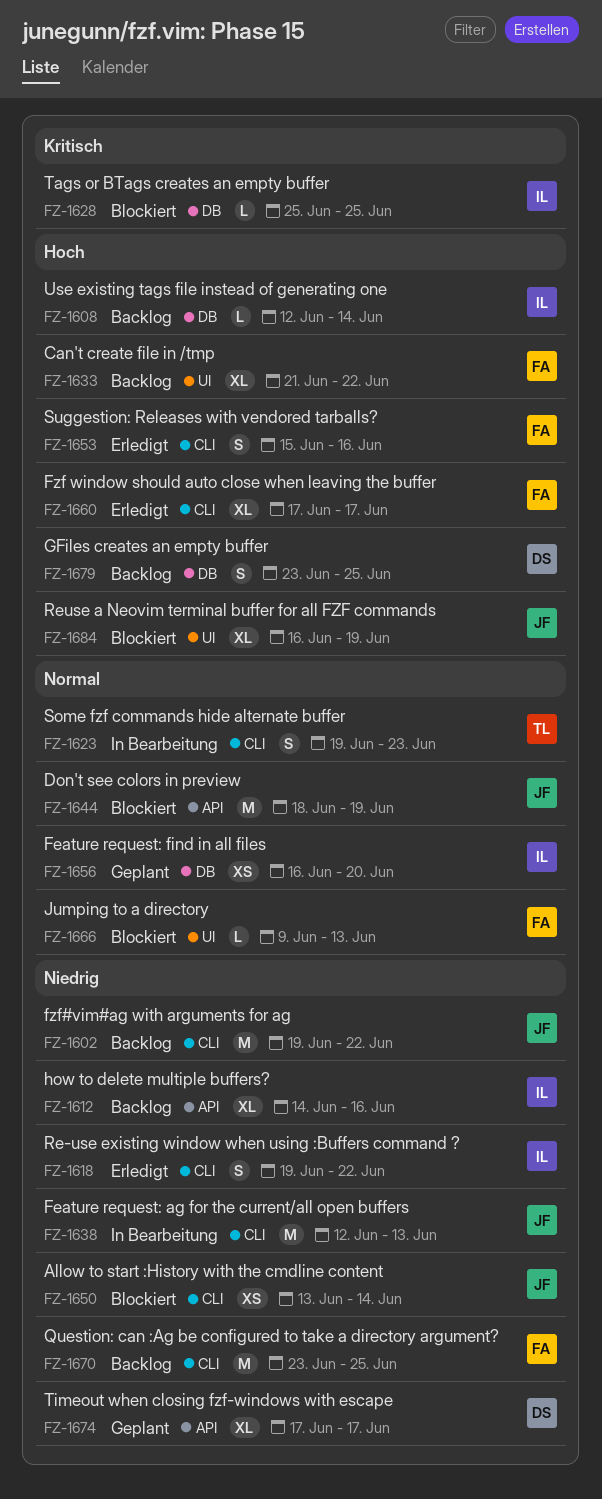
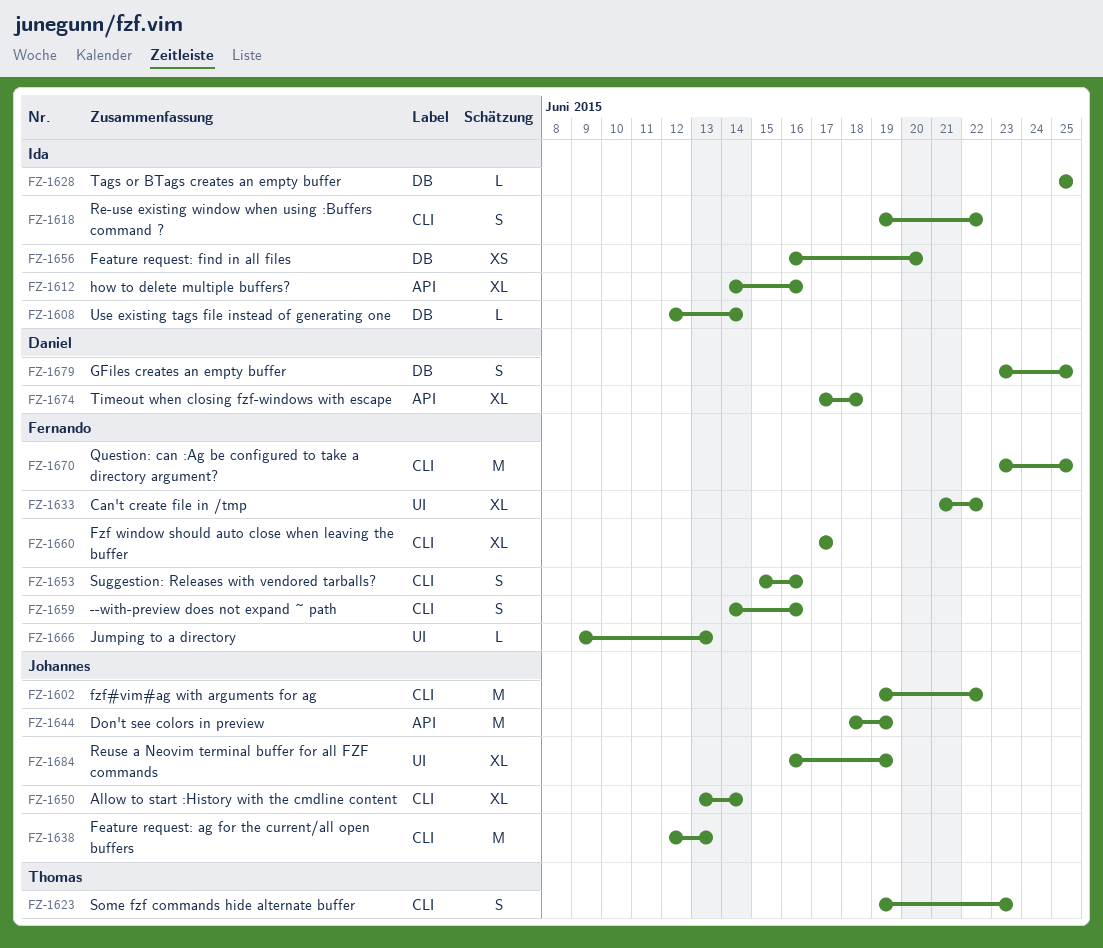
FZ-1650, estimate: XS -> XL
FZ-1659: none -> present
FZ-1674, due: Jun 17 -> Jun 18

